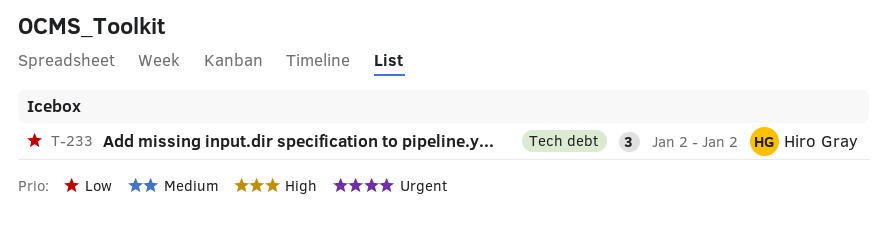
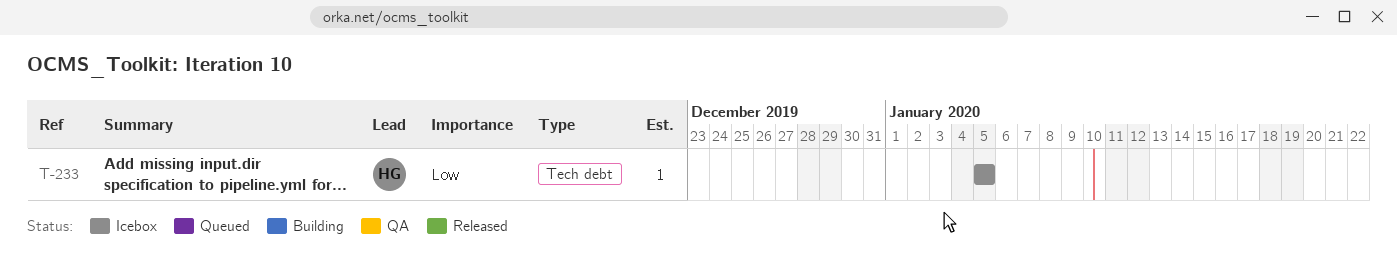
T-233, estimate: 3 -> 1
T-233, start: Jan 2 -> Jan 5
T-233, due: Jan 2 -> Jan 5

